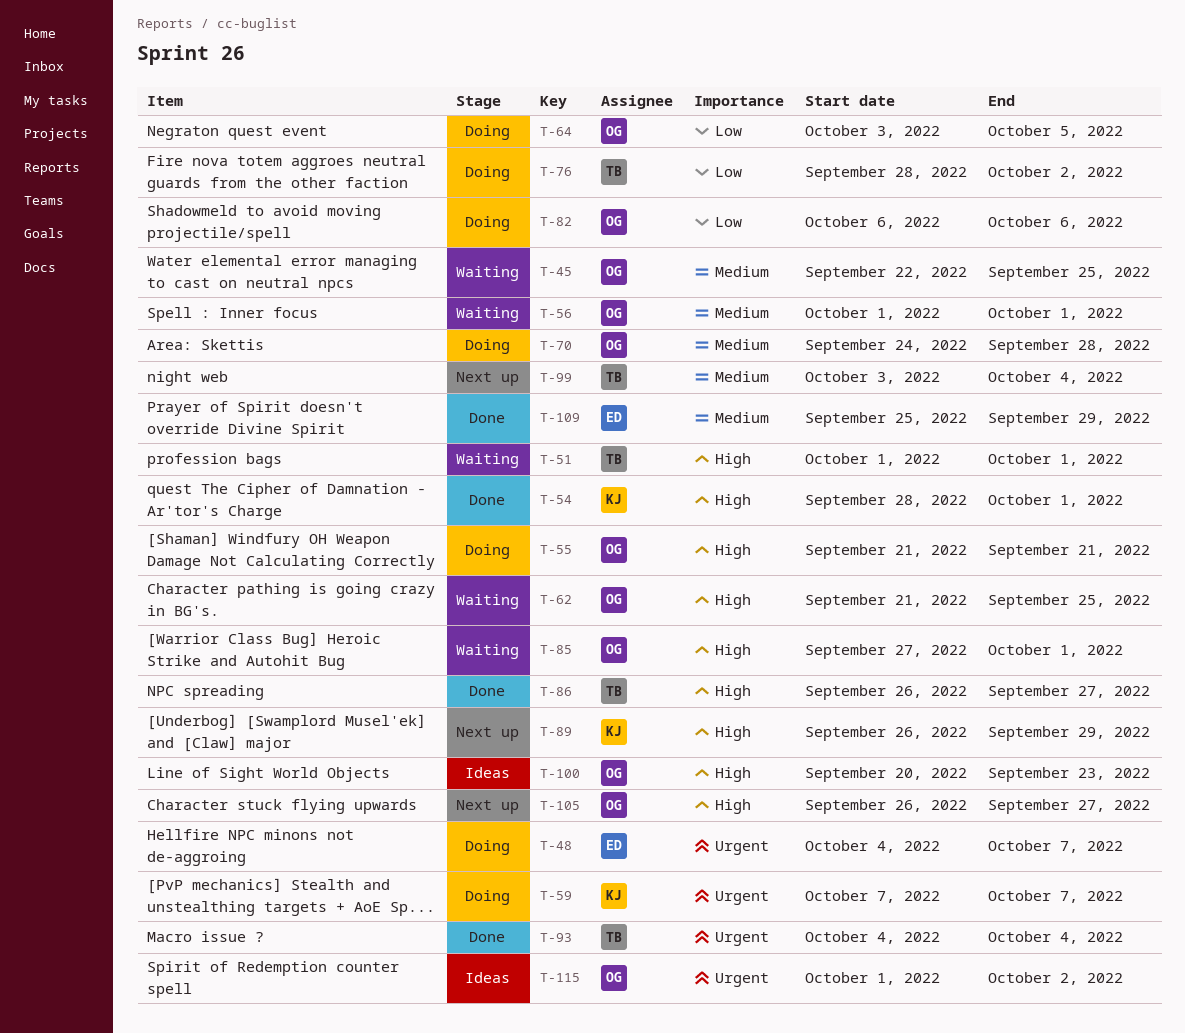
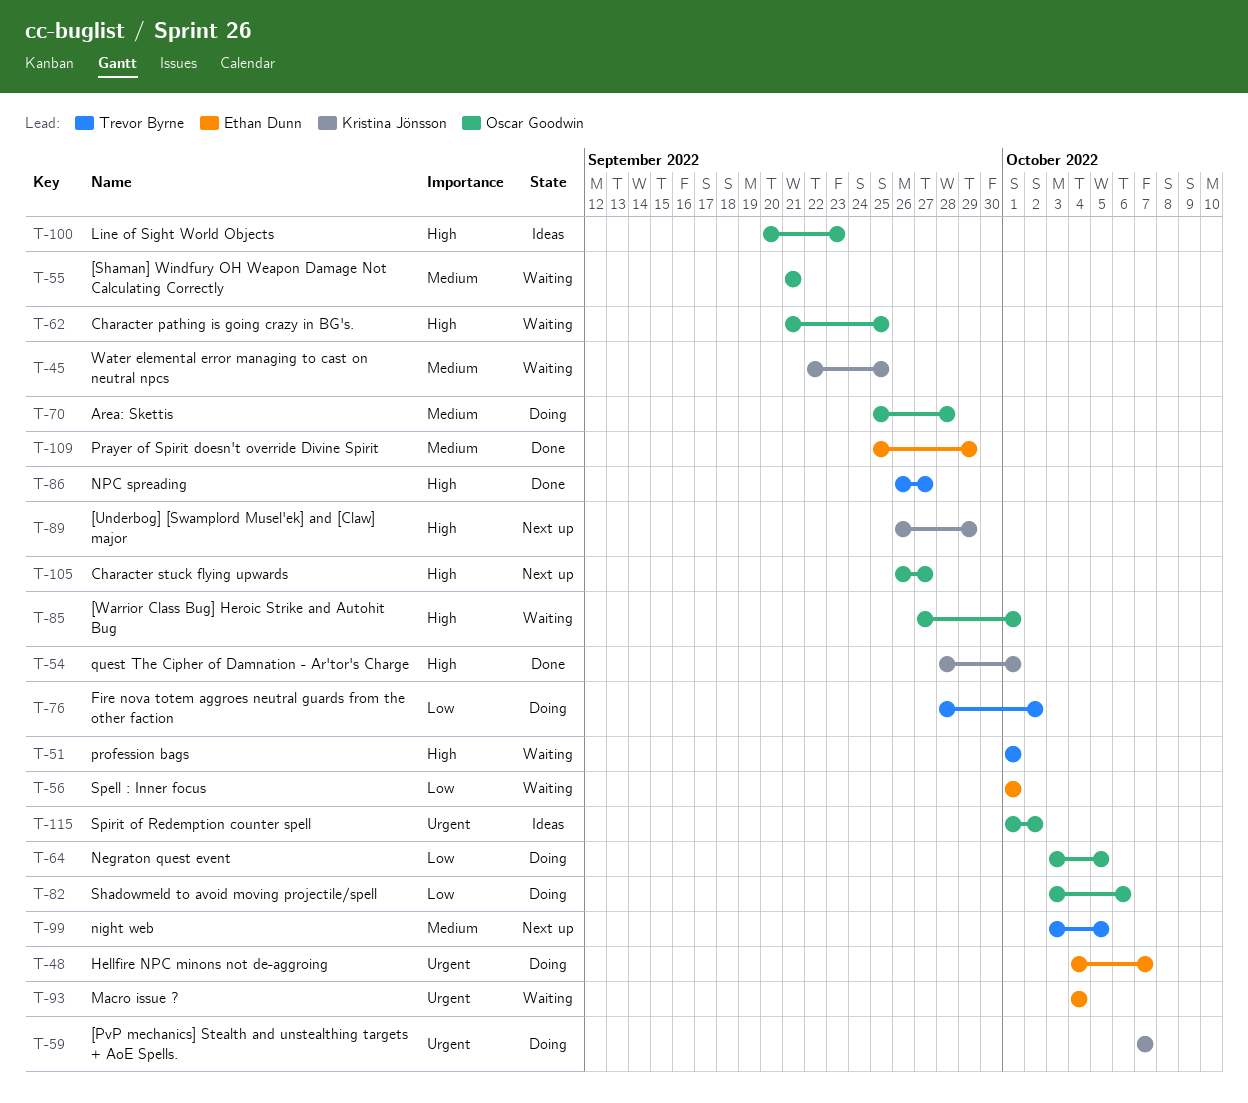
T-45, owner: Oscar Goodwin -> Kristina Jönsson
T-55, status: Doing -> Waiting
T-55, priority: High -> Medium
T-56, owner: Oscar Goodwin -> Ethan Dunn
T-56, priority: Medium -> Low
T-70, start: Sep 24 -> Sep 25
T-82, start: Oct 6 -> Oct 3
T-93, status: Done -> Waiting
T-93, owner: Trevor Byrne -> Ethan Dunn
T-99, due: Oct 4 -> Oct 5

